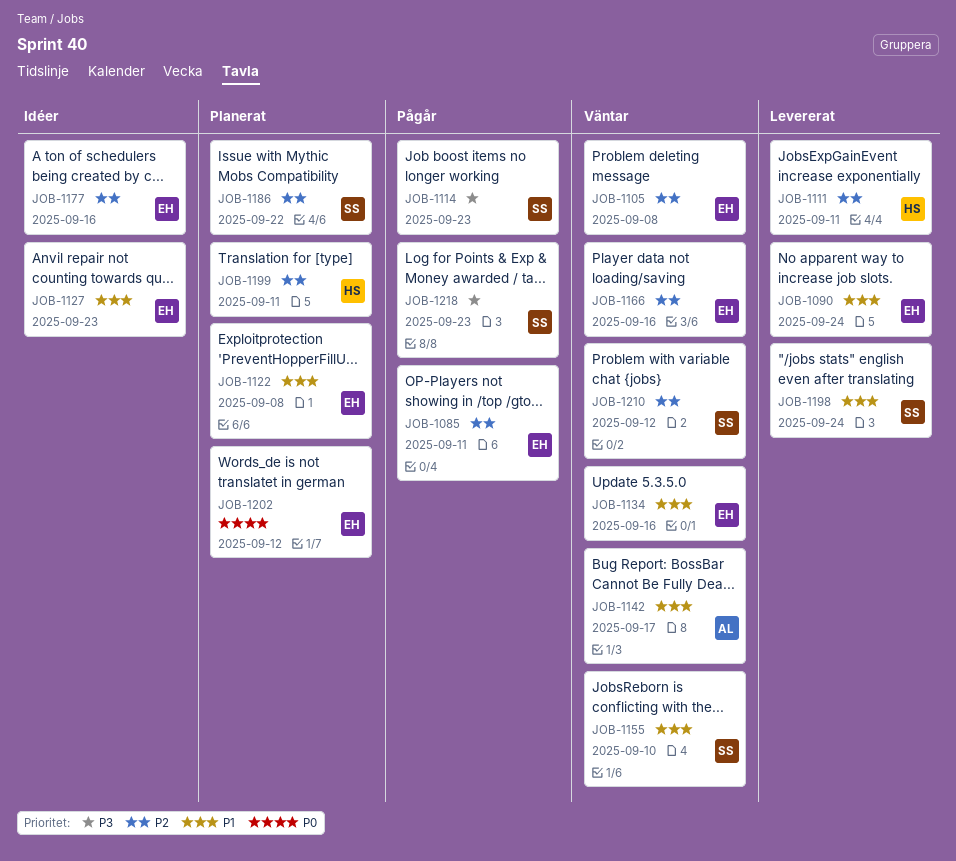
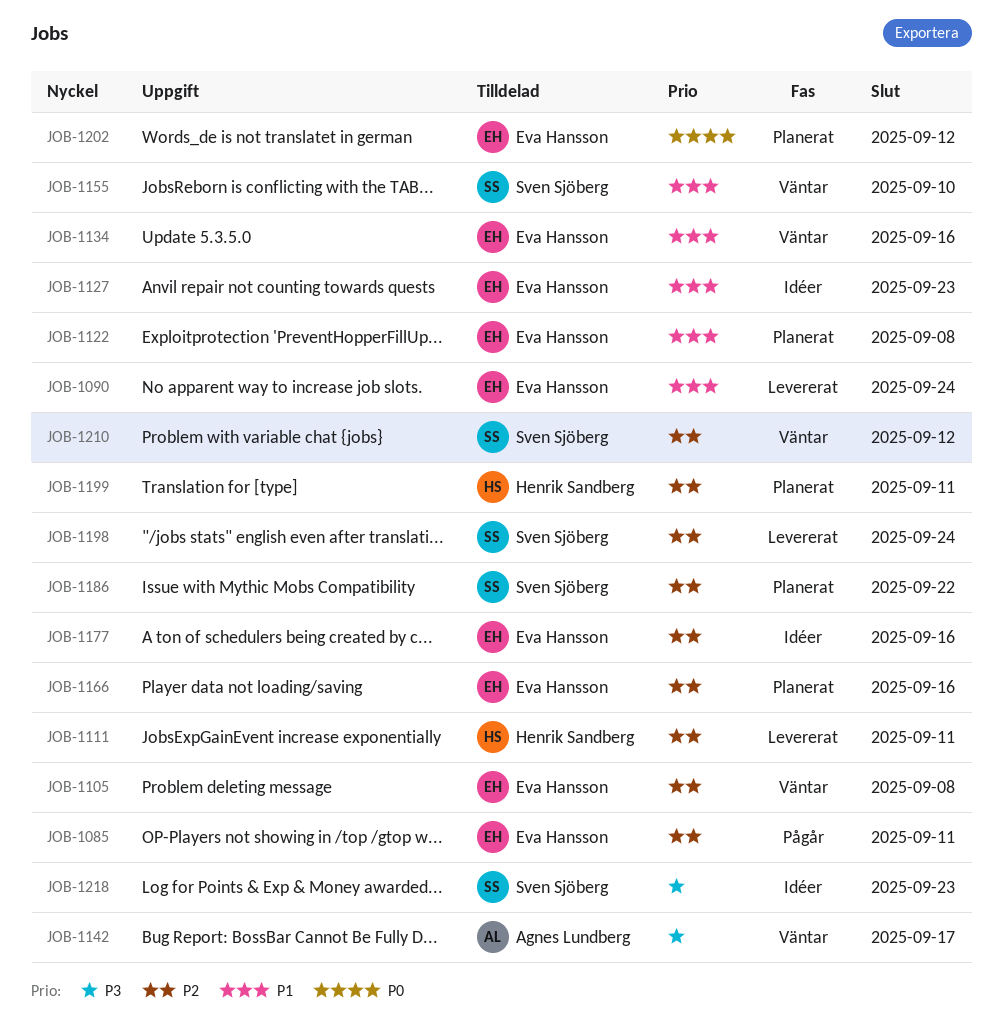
JOB-1114: present -> none
JOB-1142, priority: P1 -> P3
JOB-1166, status: Väntar -> Planerat
JOB-1198, priority: P1 -> P2
JOB-1218, status: Pågår -> Idéer

